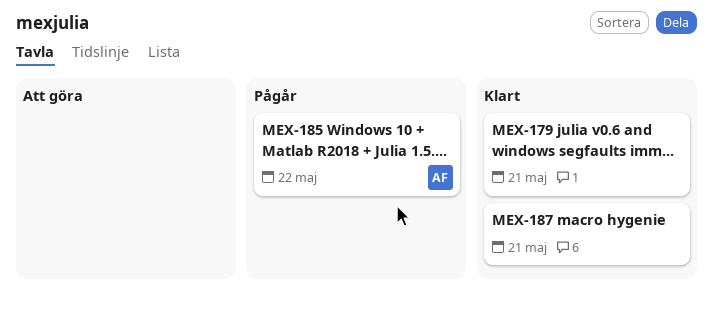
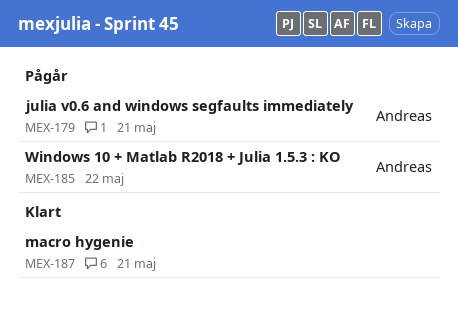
MEX-179, status: Klart -> Pågår
MEX-179, owner: none -> Andreas

